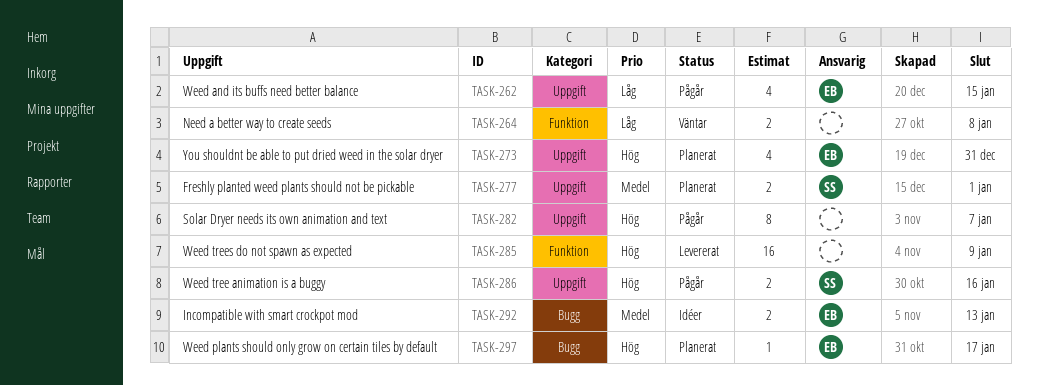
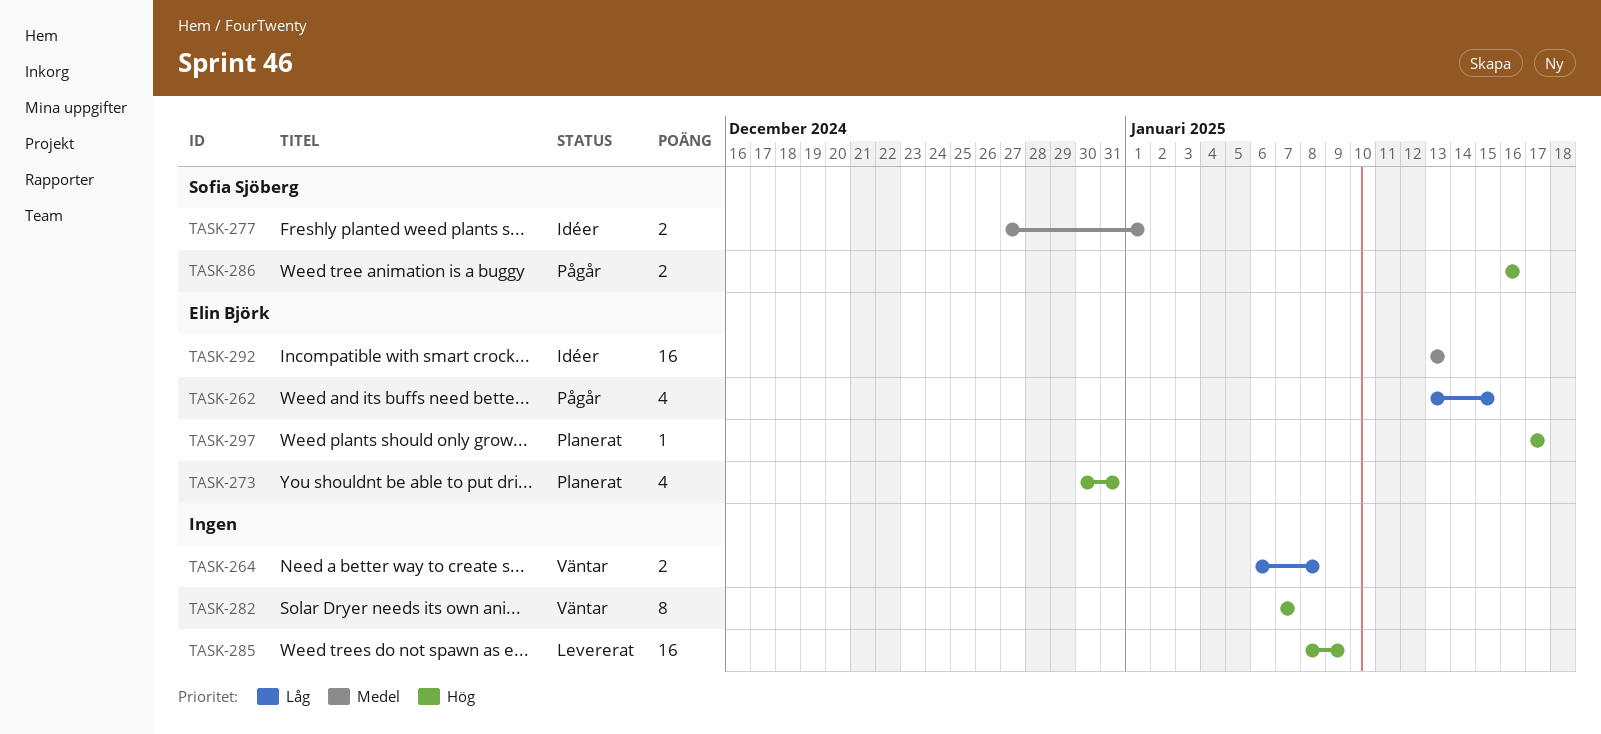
TASK-277, status: Planerat -> Idéer
TASK-282, status: Pågår -> Väntar
TASK-292, estimate: 2 -> 16

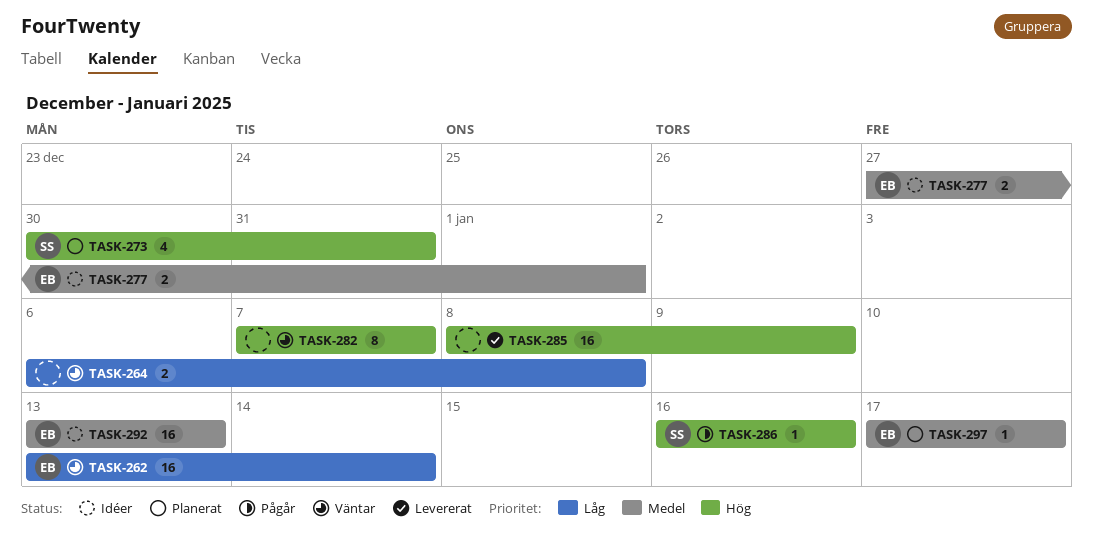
TASK-262, status: Pågår -> Väntar
TASK-262, estimate: 4 -> 16
TASK-262, due: Jan 15 -> Jan 14
TASK-273, owner: Elin Björk -> Sofia Sjöberg
TASK-277, owner: Sofia Sjöberg -> Elin Björk
TASK-286, estimate: 2 -> 1
TASK-297, priority: Hög -> Medel

